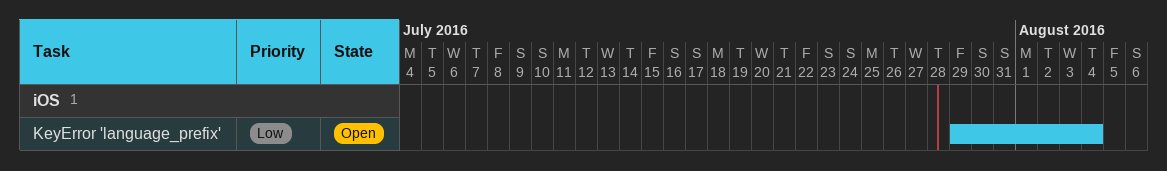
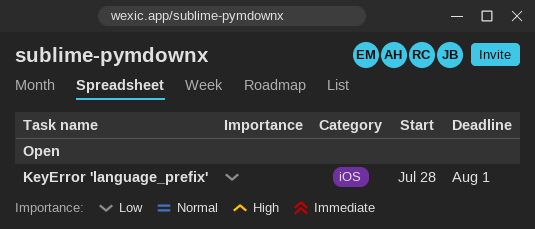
KeyError 'language_prefix', start: Jul 29 -> Jul 28
KeyError 'language_prefix', due: Aug 4 -> Aug 1

